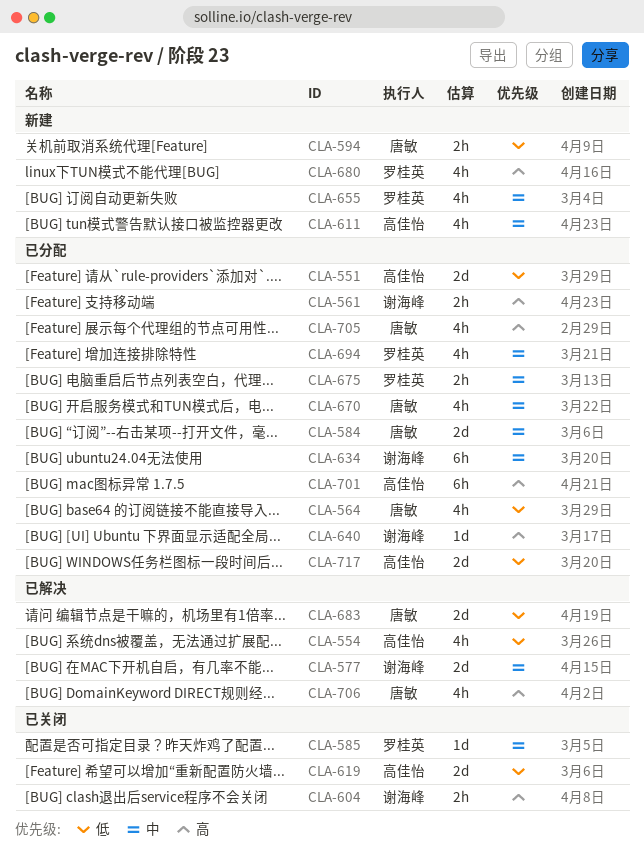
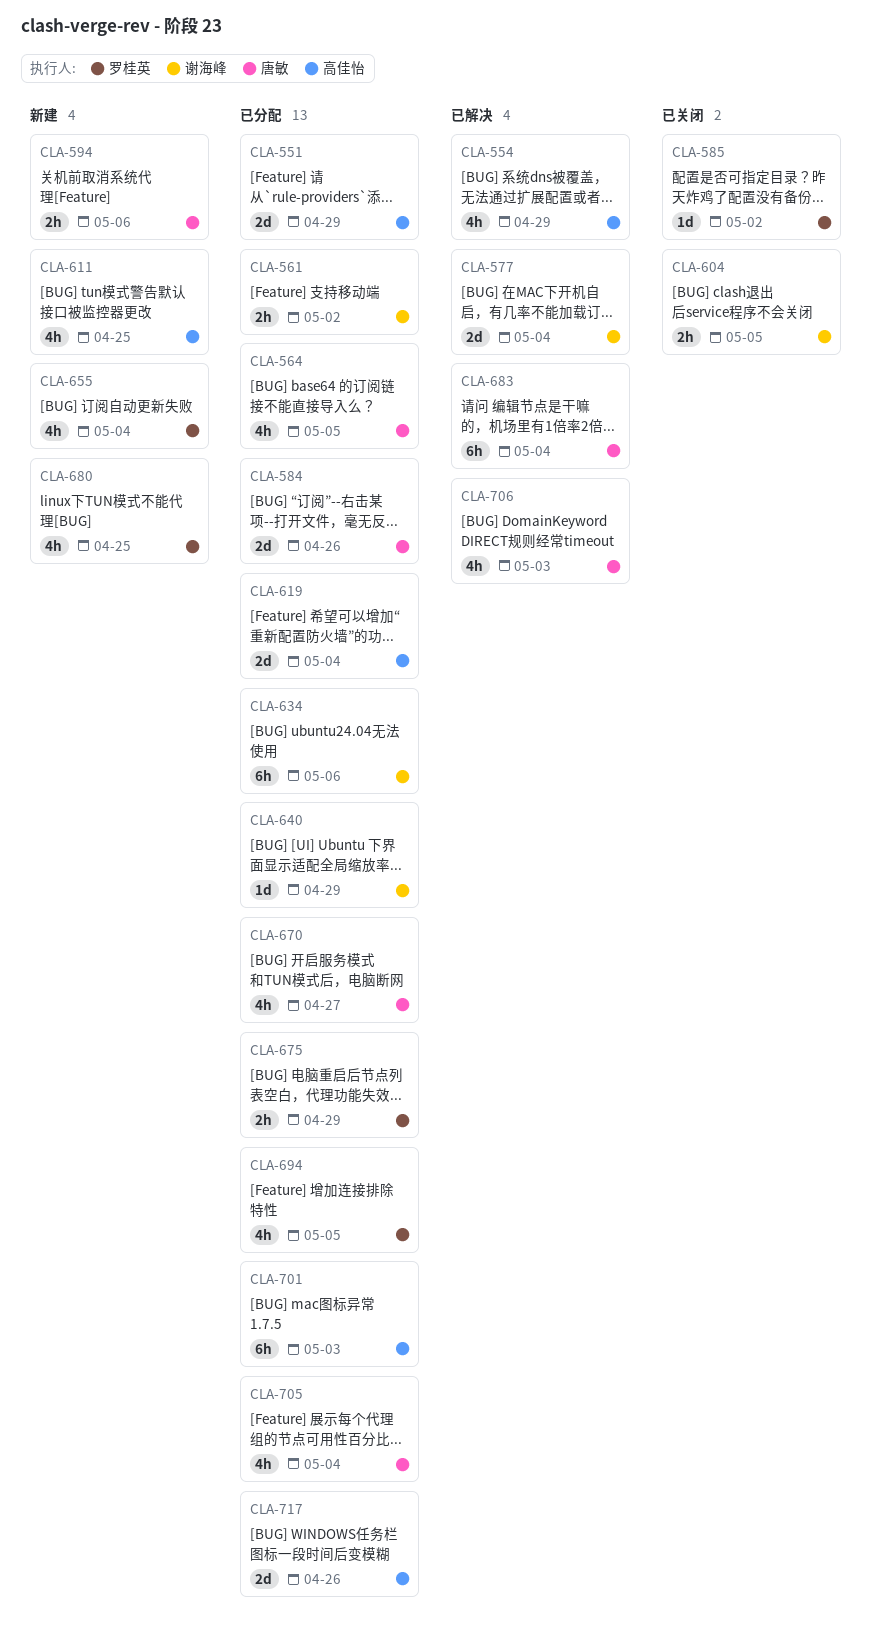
CLA-619, status: 已关闭 -> 已分配
CLA-683, estimate: 2d -> 6h

